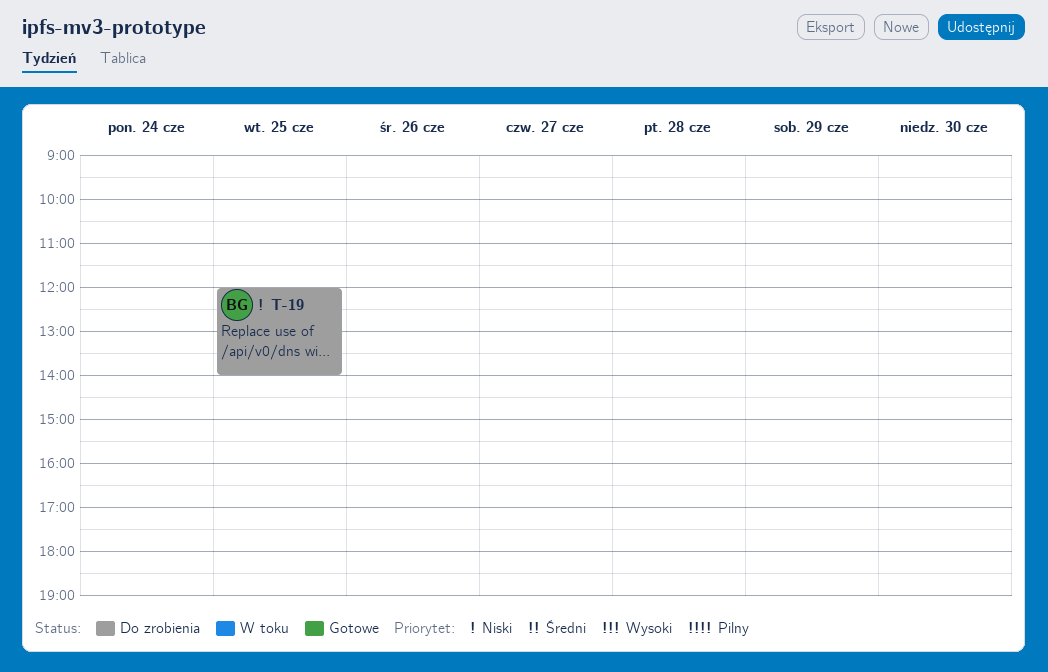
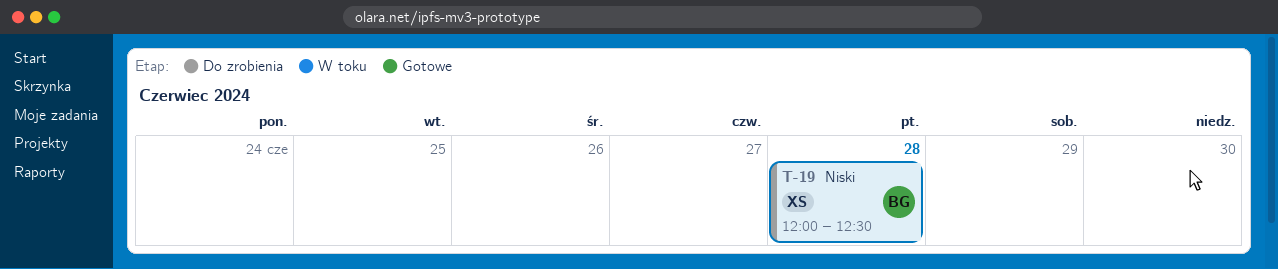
T-19, day: Jun 25 -> Jun 28
T-19, ends: 14:00 -> 12:30

